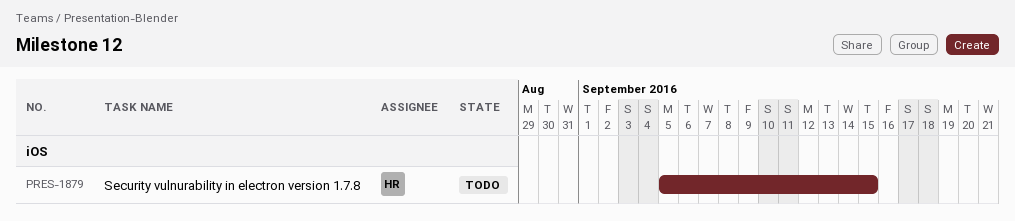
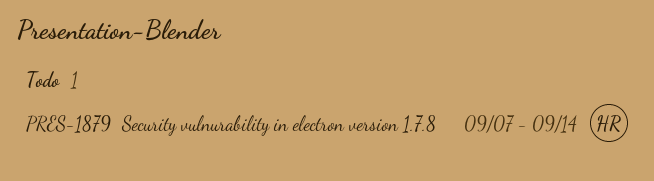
PRES-1879, start: Sep 5 -> Sep 7
PRES-1879, due: Sep 15 -> Sep 14

